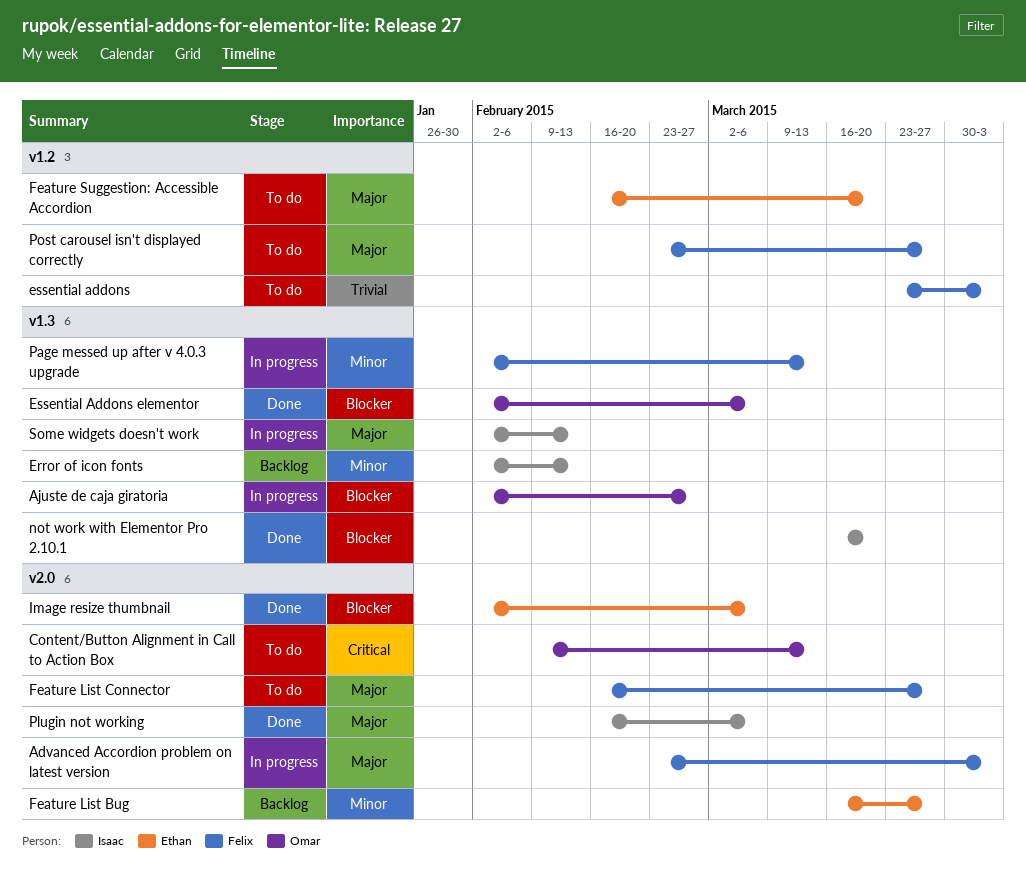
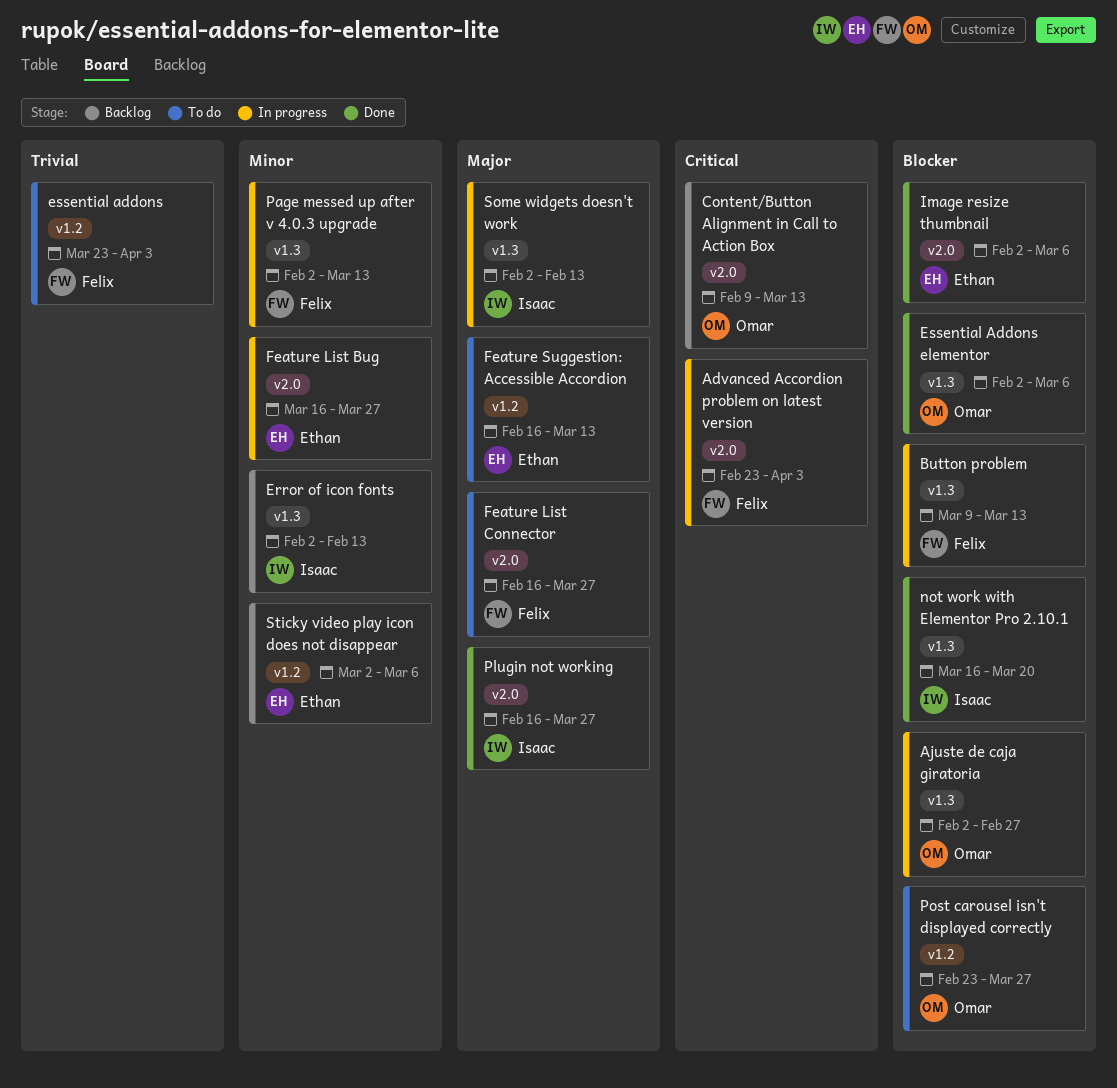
Advanced Accordion problem on latest version, priority: Major -> Critical
Button problem: none -> present
Content/Button Alignment in Call to Action Box, status: To do -> Backlog
Feature List Bug, status: Backlog -> In progress
Feature Suggestion: Accessible Accordion, due: Mar 20 -> Mar 13
Plugin not working, due: Mar 6 -> Mar 27
Post carousel isn't displayed correctly, owner: Felix -> Omar
Post carousel isn't displayed correctly, priority: Major -> Blocker
Sticky video play icon does not disappear: none -> present

